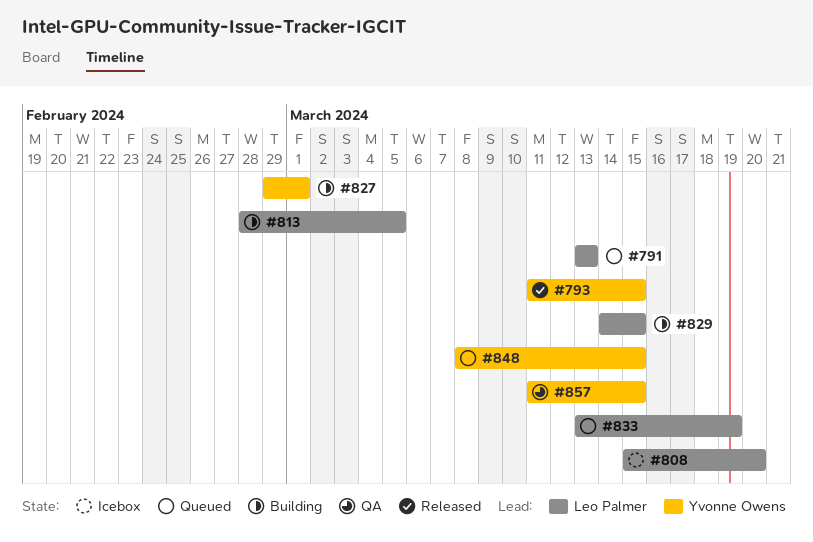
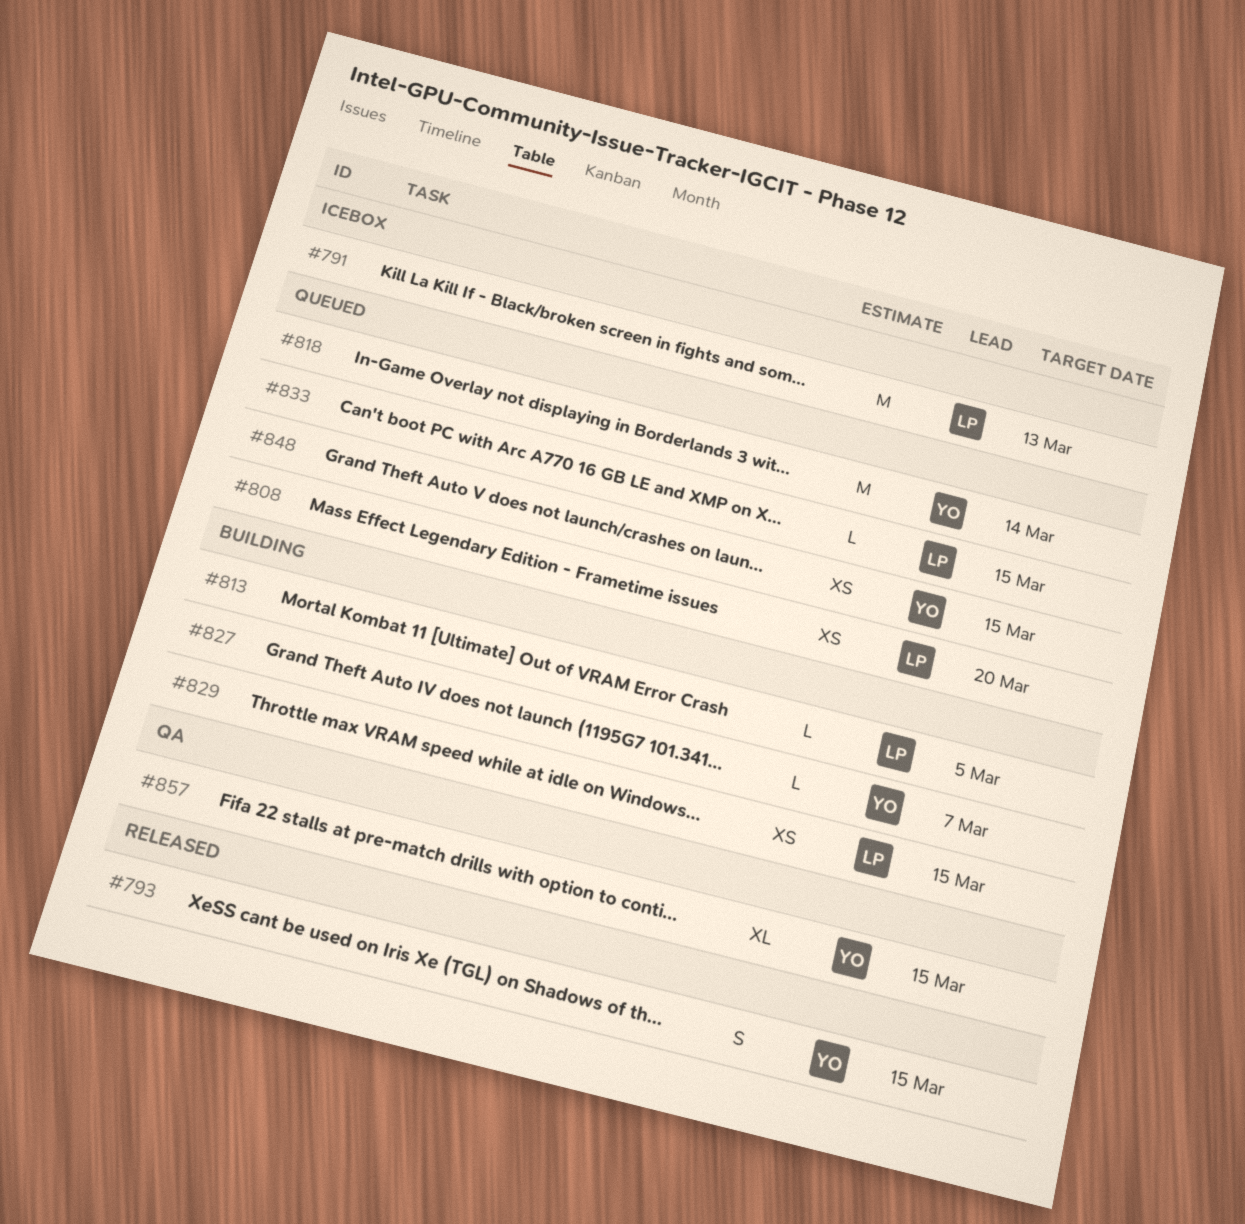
#791, status: Queued -> Icebox
#808, status: Icebox -> Queued
#818: none -> present
#827, due: Mar 1 -> Mar 7
#833, due: Mar 19 -> Mar 15

